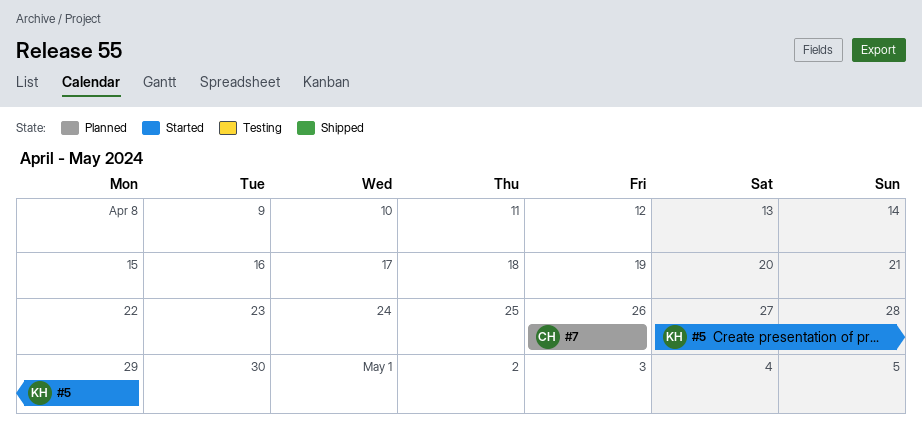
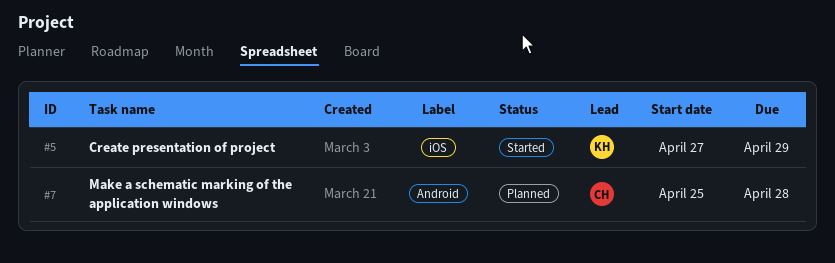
#7, start: Apr 26 -> Apr 25
#7, due: Apr 26 -> Apr 28

